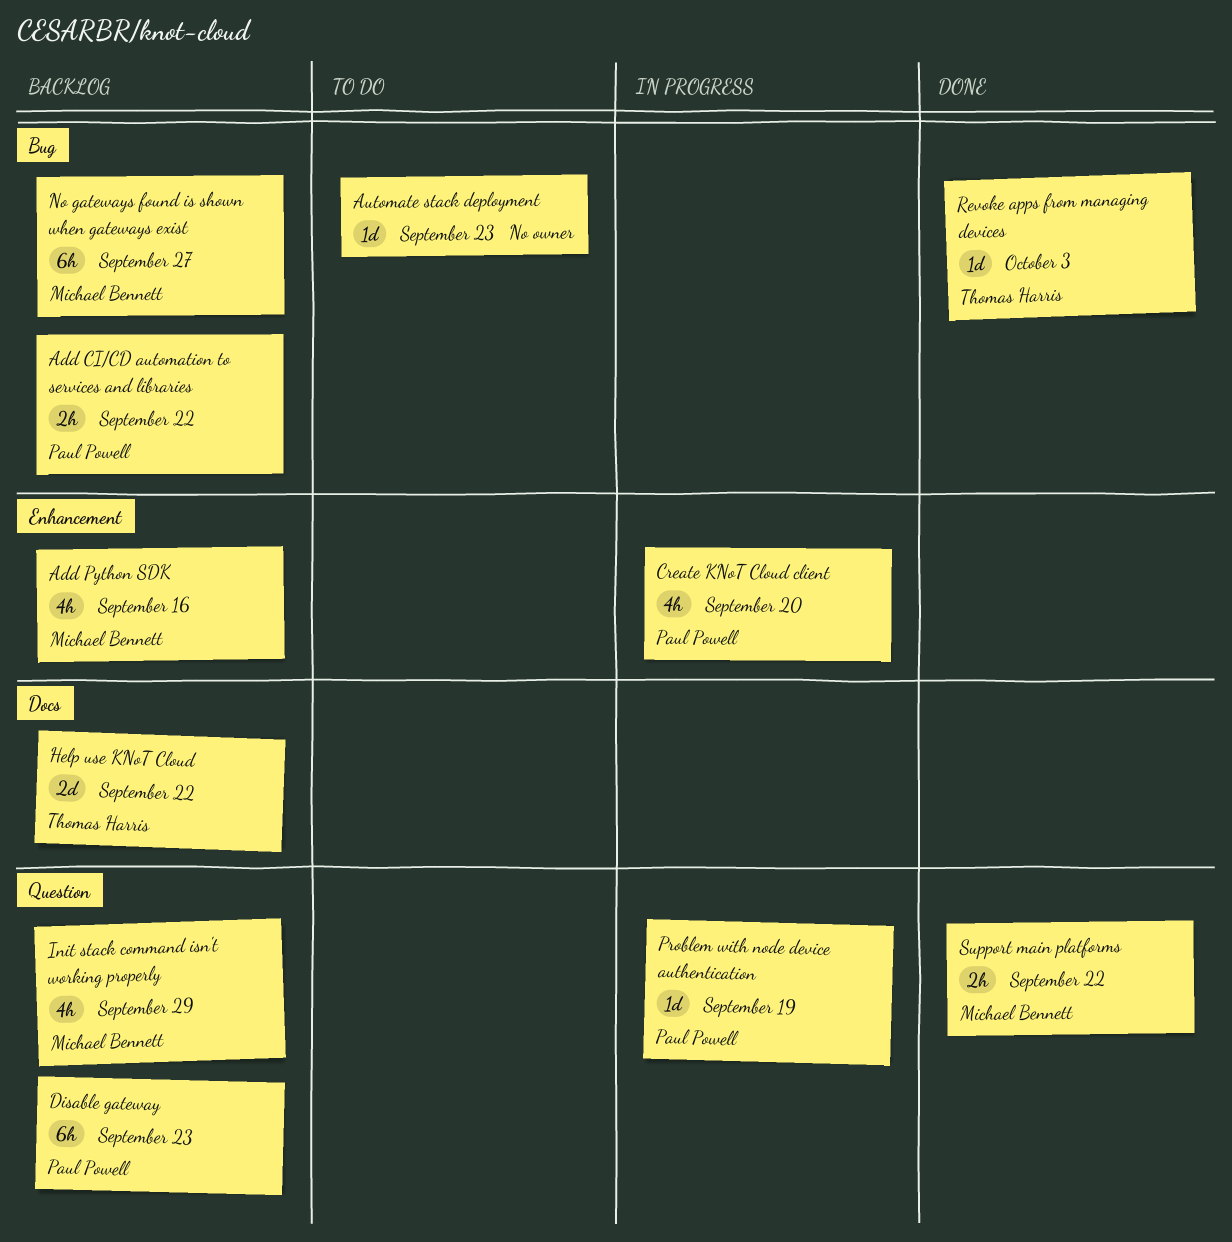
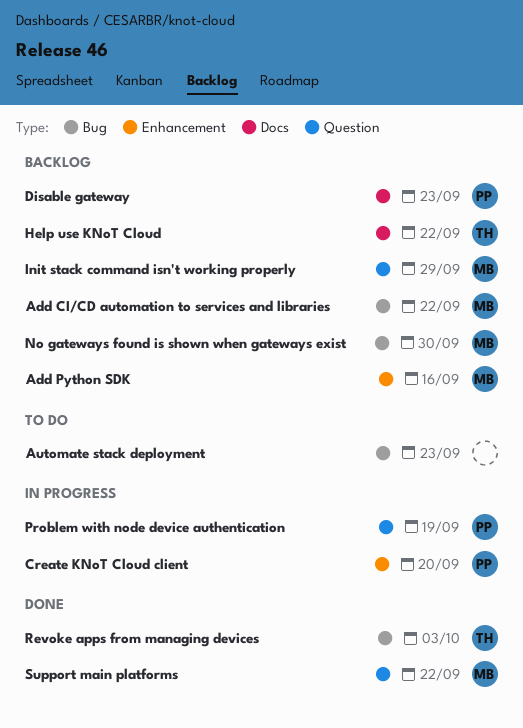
Add CI/CD automation to services and libraries, owner: Paul Powell -> Michael Bennett
Disable gateway, label: Question -> Docs
No gateways found is shown when gateways exist, due: Sep 27 -> Sep 30

